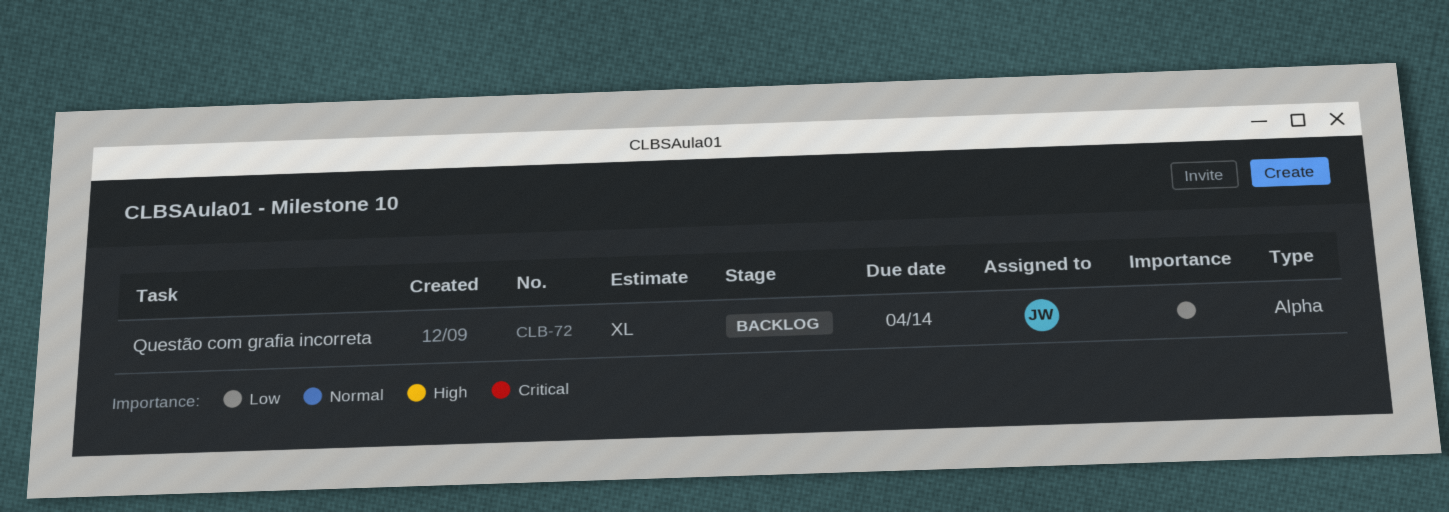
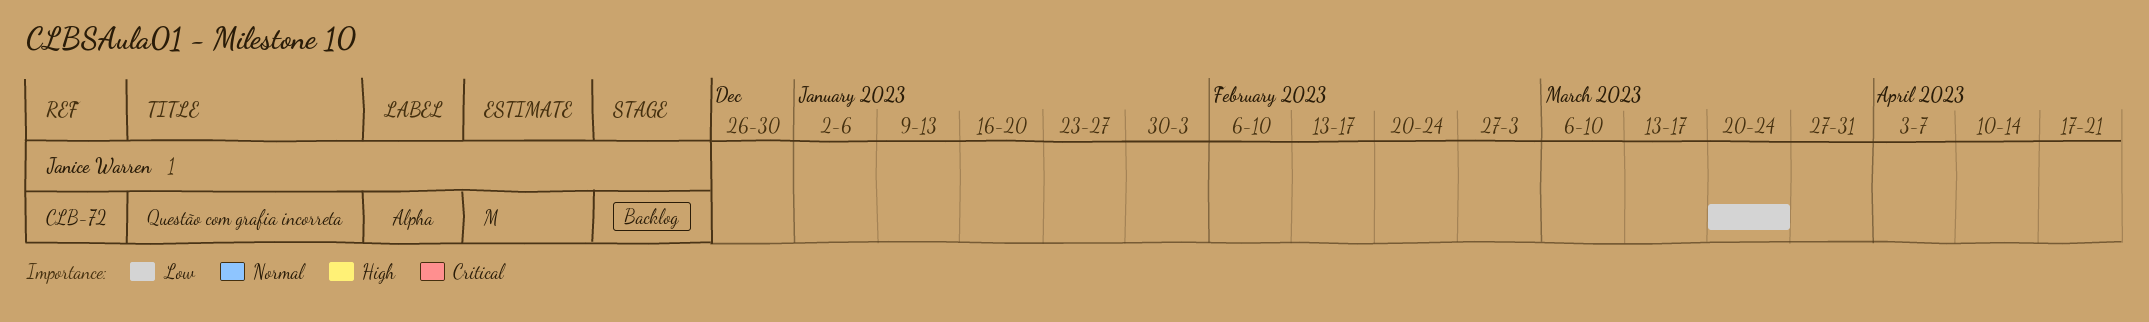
CLB-72, estimate: XL -> M
CLB-72, due: Apr 14 -> Mar 24

